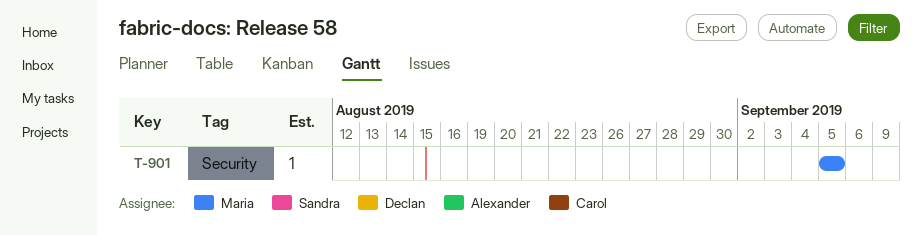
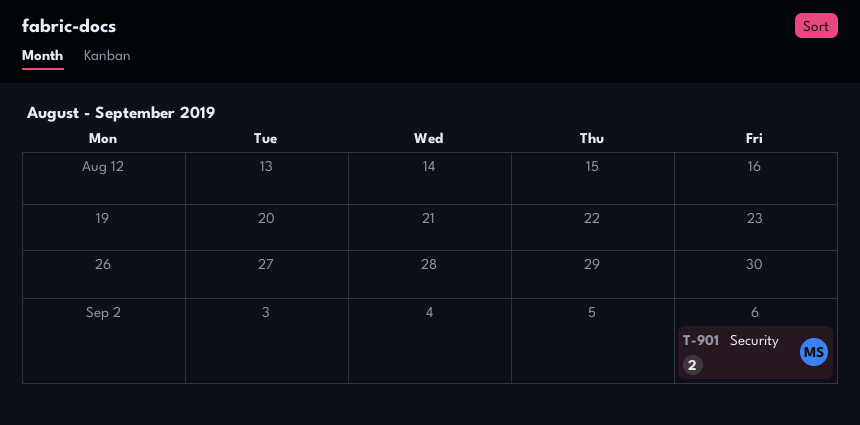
T-901, estimate: 1 -> 2
T-901, due: Sep 5 -> Sep 6

